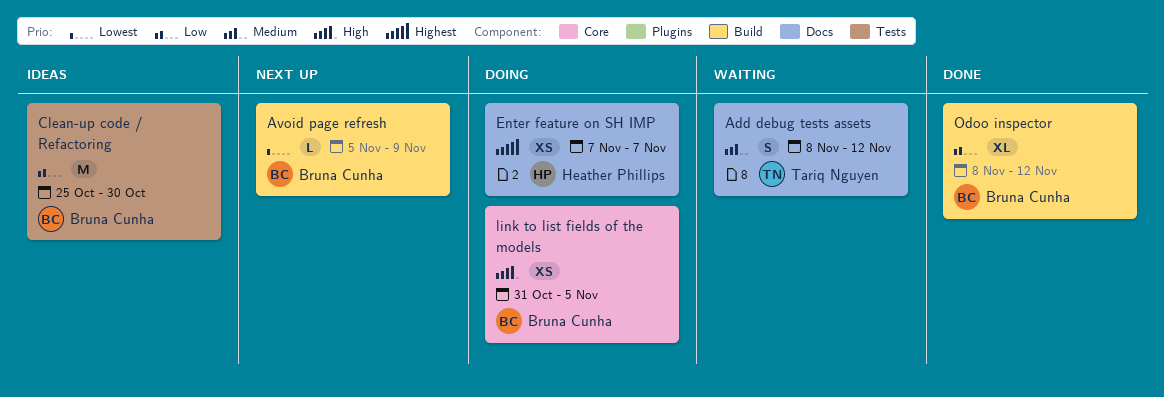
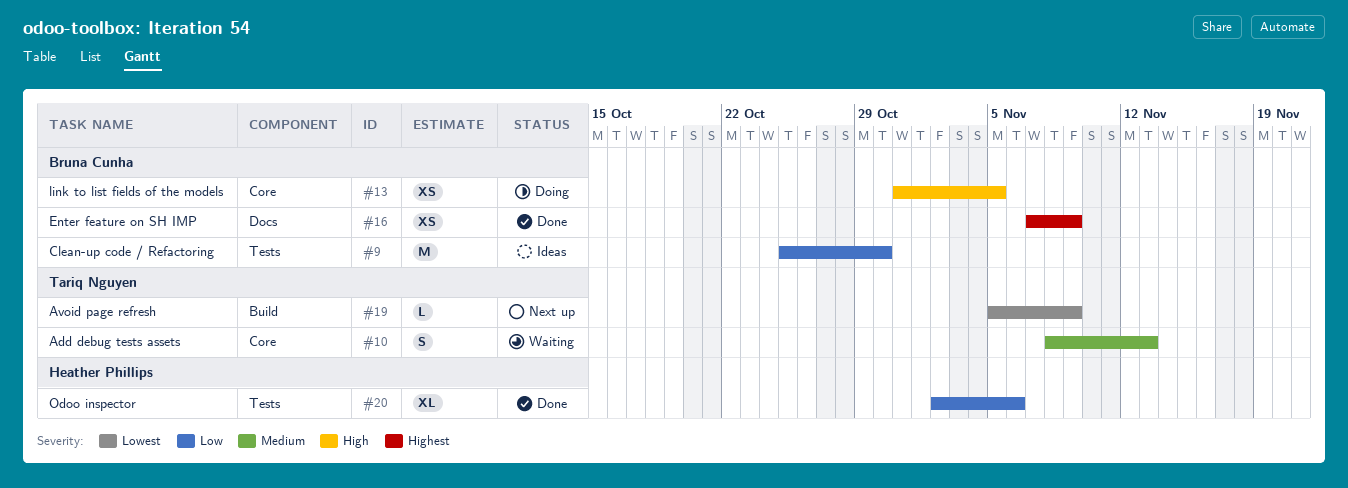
Add debug tests assets, label: Docs -> Core
Add debug tests assets, due: Nov 12 -> Nov 13
Avoid page refresh, owner: Bruna Cunha -> Tariq Nguyen
Enter feature on SH IMP, status: Doing -> Done
Enter feature on SH IMP, owner: Heather Phillips -> Bruna Cunha
Enter feature on SH IMP, due: Nov 7 -> Nov 9
Odoo inspector, owner: Bruna Cunha -> Heather Phillips
Odoo inspector, label: Build -> Tests
Odoo inspector, start: Nov 8 -> Nov 2
Odoo inspector, due: Nov 12 -> Nov 6

